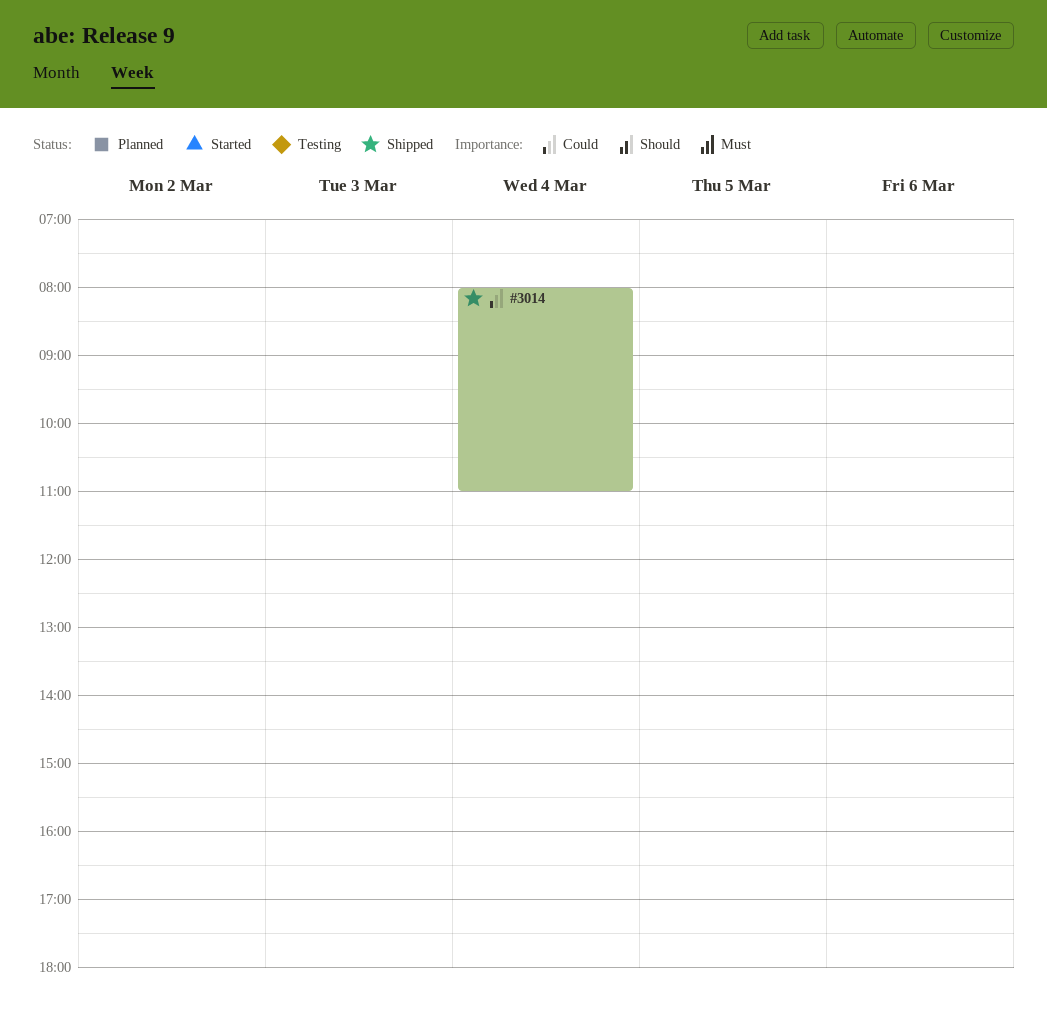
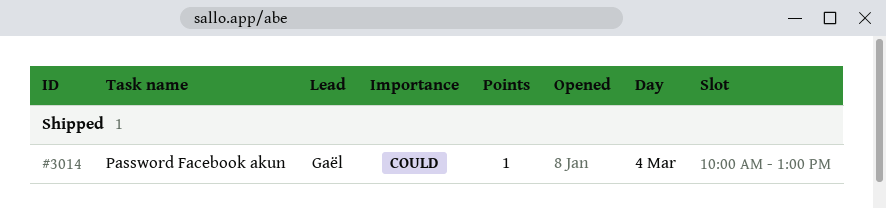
#3014, begins: 08:00 -> 10:00
#3014, ends: 11:00 -> 13:00

